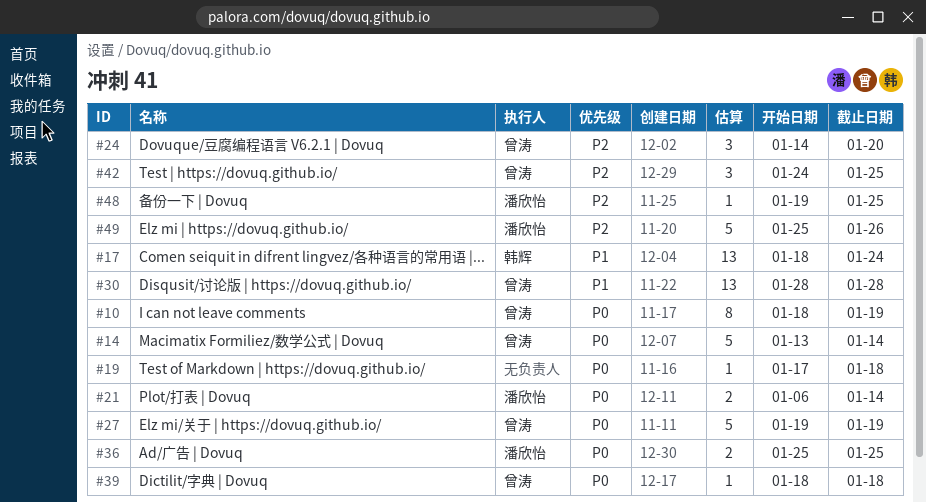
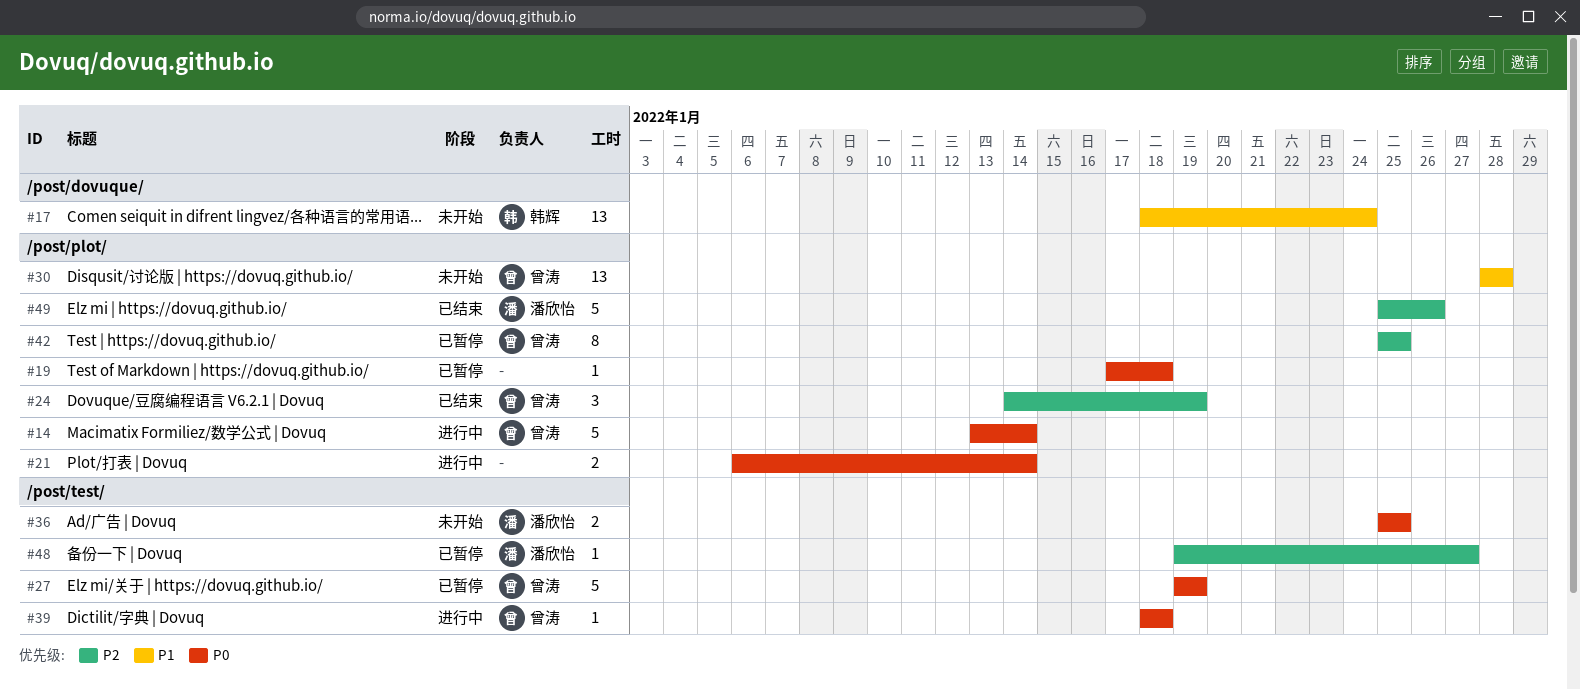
#10: present -> none
#21, owner: 潘欣怡 -> none
#24, due: Jan 20 -> Jan 19
#42, estimate: 3 -> 8
#42, start: Jan 24 -> Jan 25
#48, due: Jan 25 -> Jan 27

